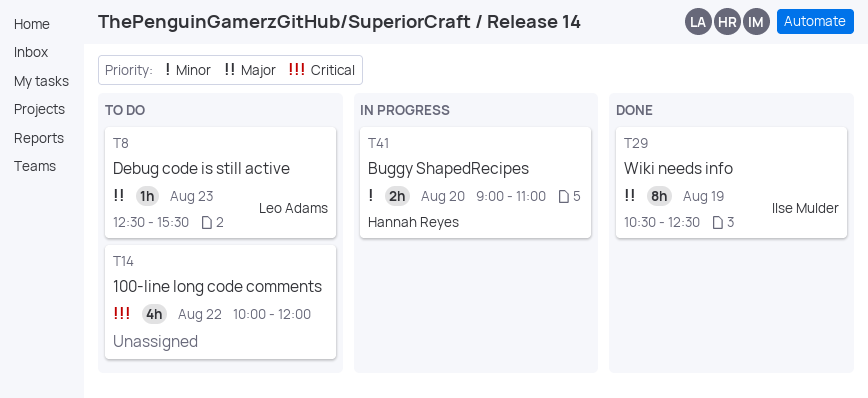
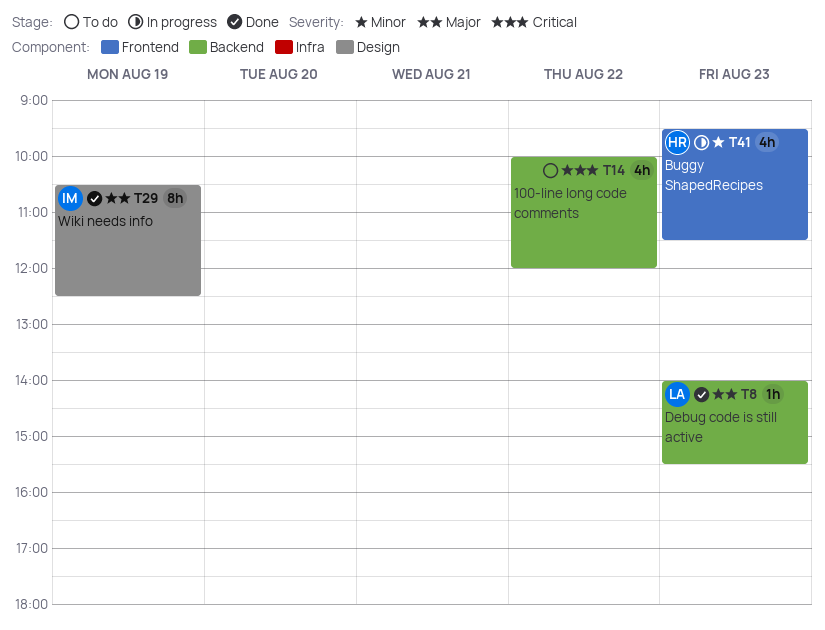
T8, status: To do -> Done
T8, begins: 12:30 -> 14:00
T41, estimate: 2h -> 4h
T41, day: Aug 20 -> Aug 23
T41, begins: 09:00 -> 09:30
T41, ends: 11:00 -> 11:30

